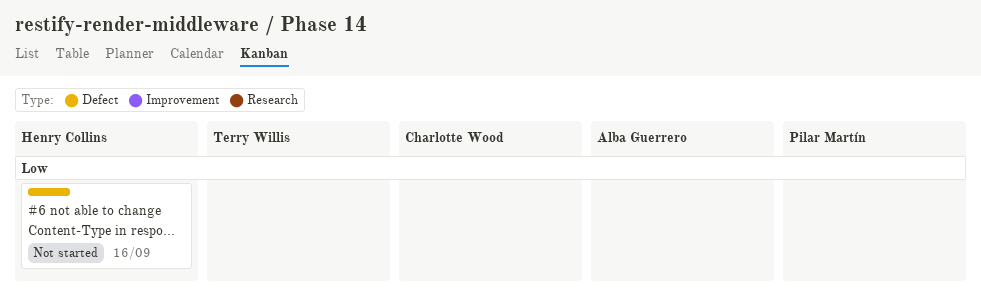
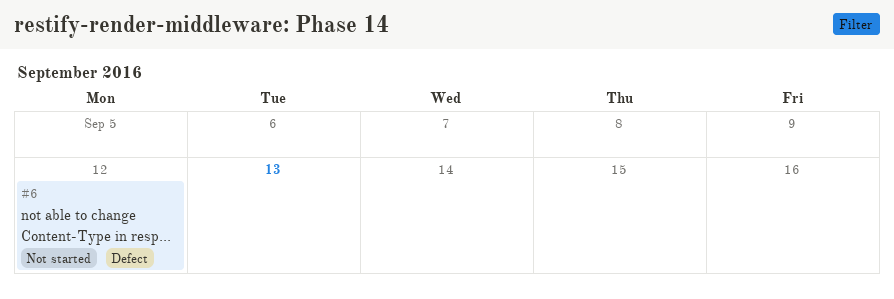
#6, due: Sep 16 -> Sep 12

